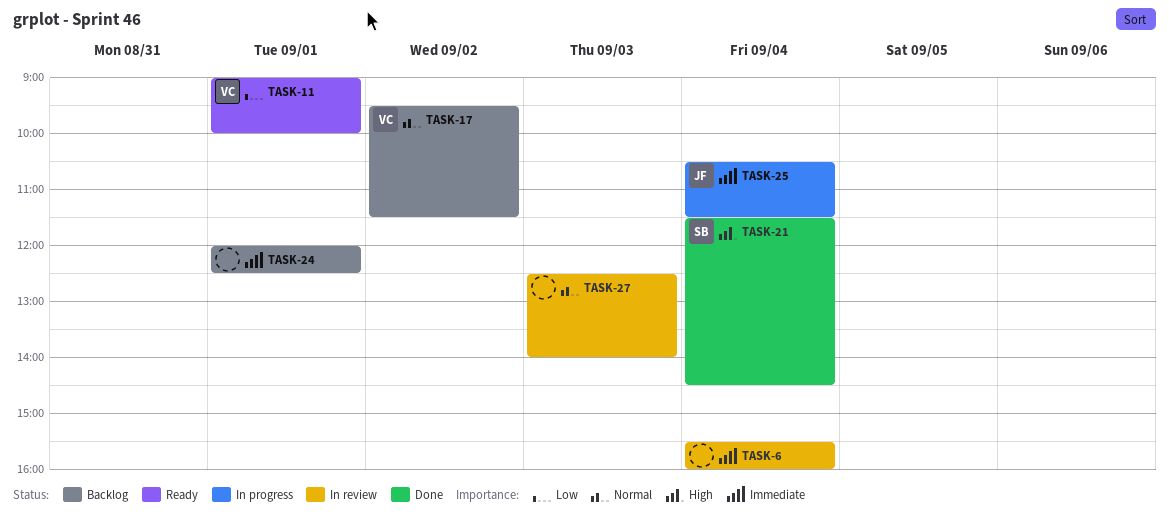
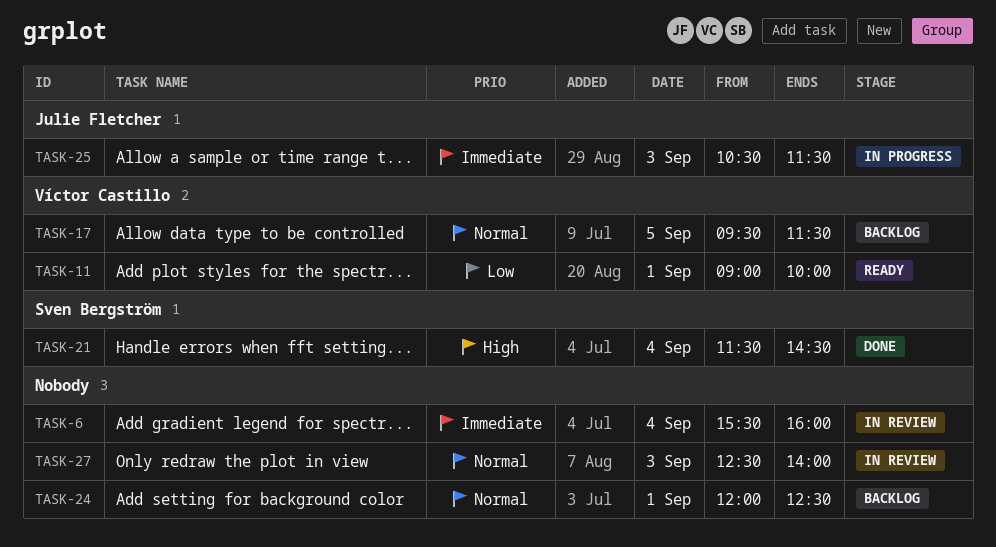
TASK-17, day: Sep 2 -> Sep 5
TASK-24, priority: Immediate -> Normal
TASK-25, day: Sep 4 -> Sep 3

